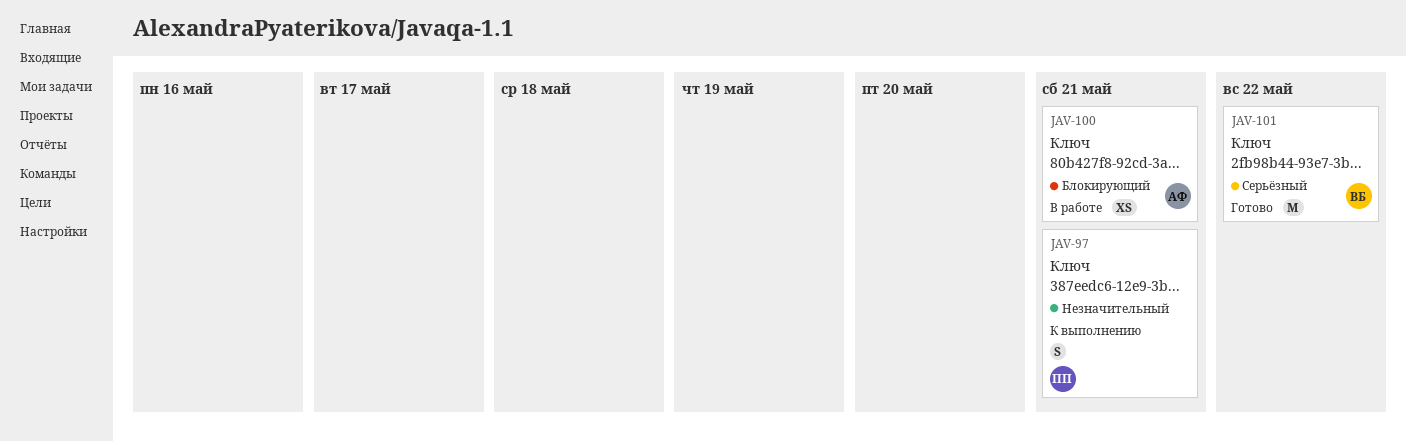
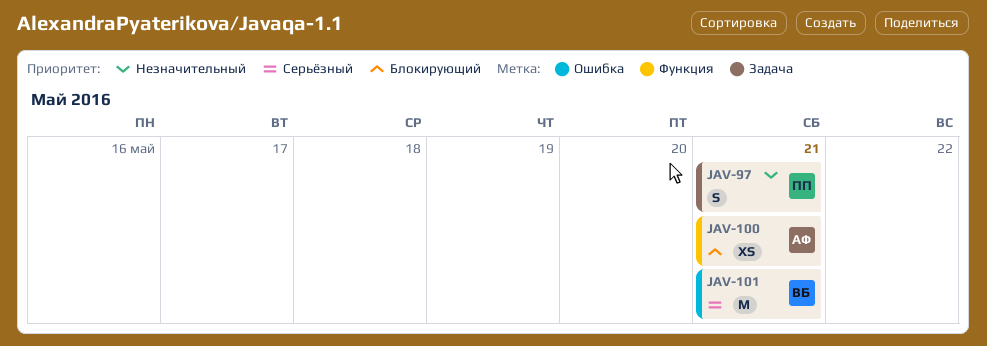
JAV-101, due: May 22 -> May 21

